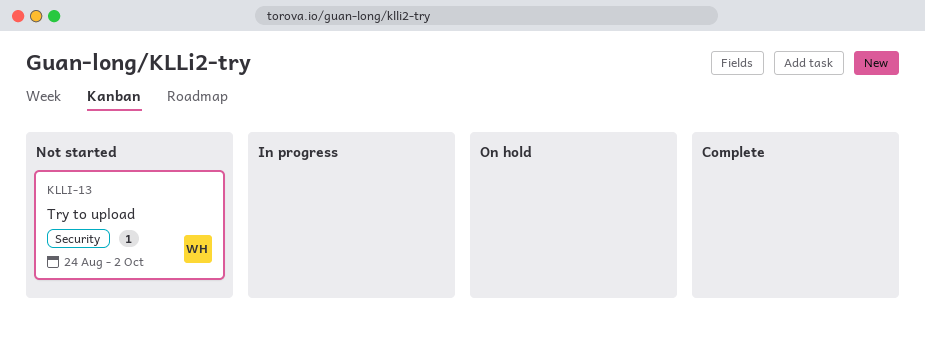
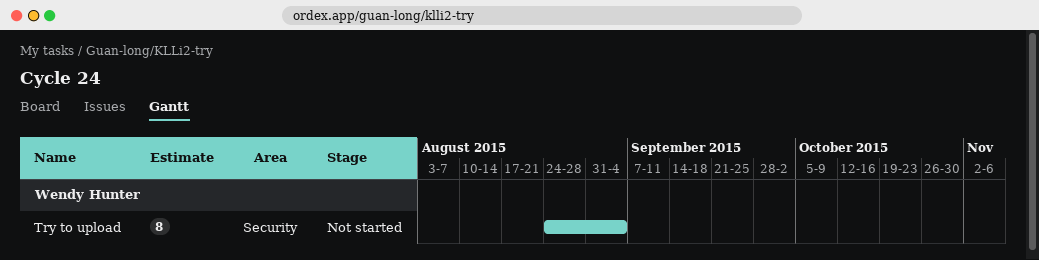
Try to upload, estimate: 1 -> 8
Try to upload, due: Oct 2 -> Sep 4

